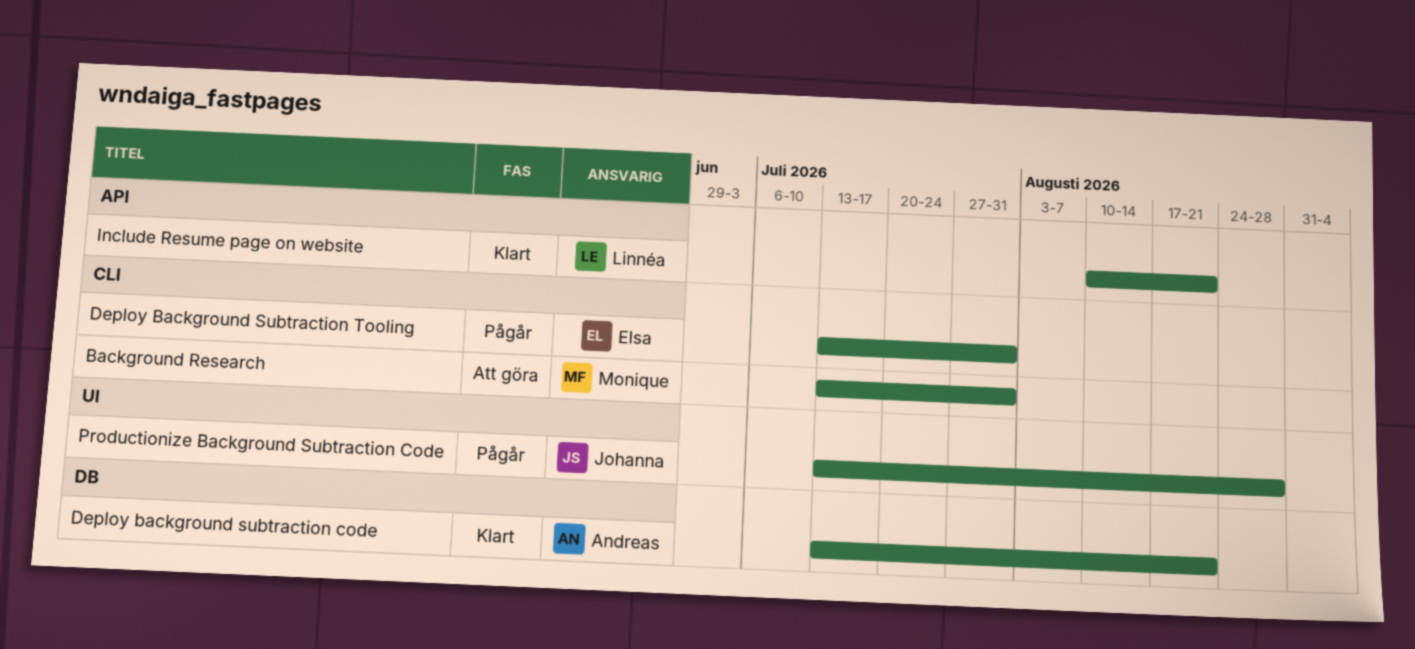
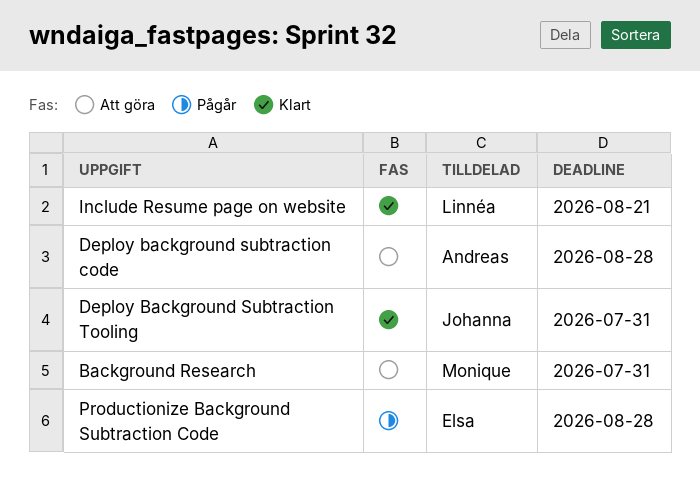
Deploy background subtraction code, status: Klart -> Att göra
Deploy background subtraction code, due: Aug 21 -> Aug 28
Deploy Background Subtraction Tooling, status: Pågår -> Klart
Deploy Background Subtraction Tooling, owner: Elsa -> Johanna
Productionize Background Subtraction Code, owner: Johanna -> Elsa

